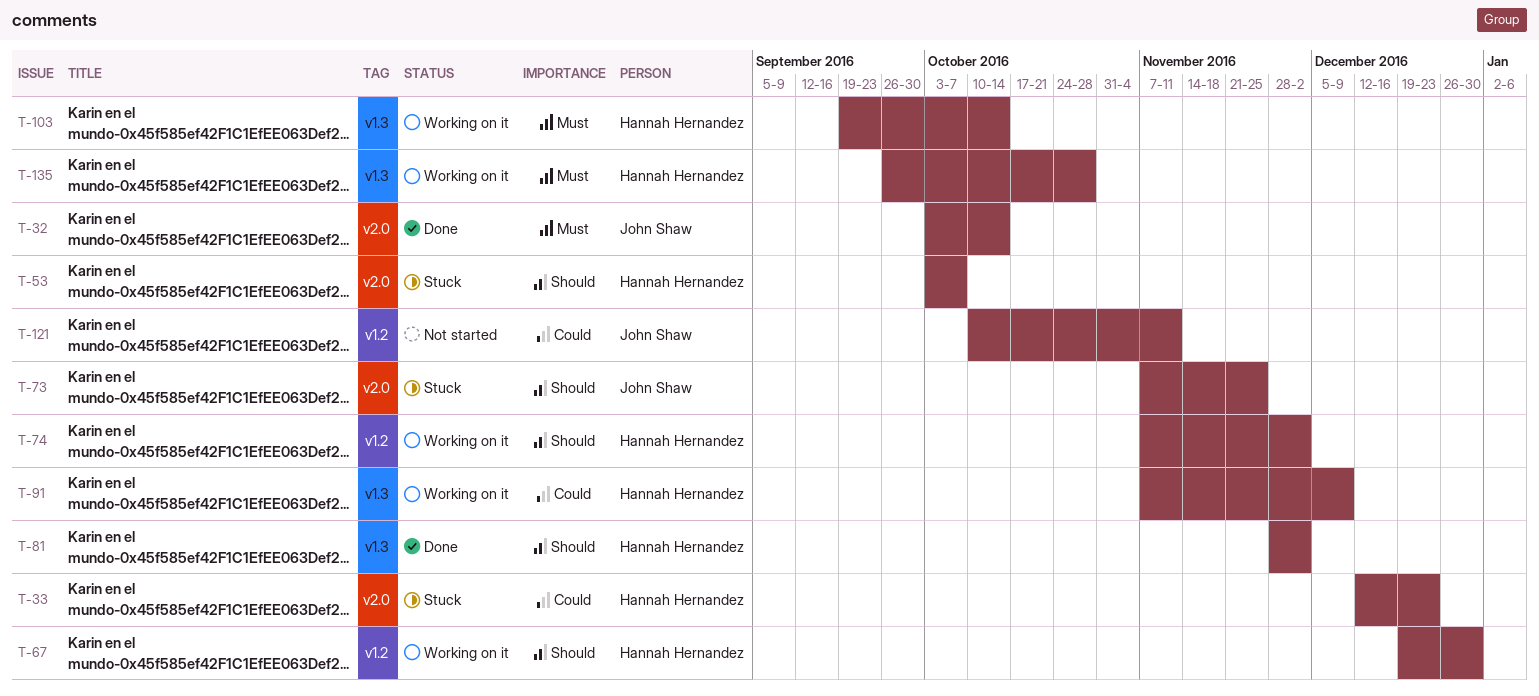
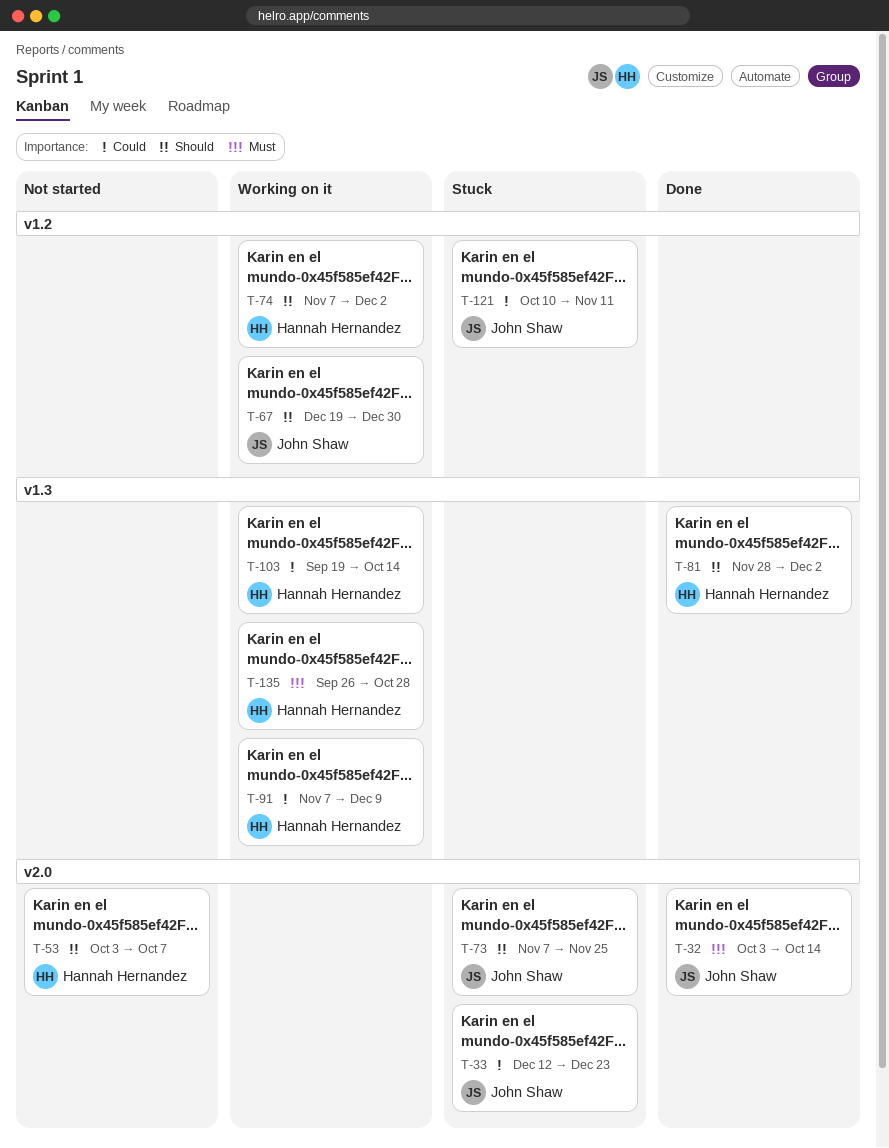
T-33, owner: Hannah Hernandez -> John Shaw
T-53, status: Stuck -> Not started
T-67, owner: Hannah Hernandez -> John Shaw
T-103, priority: Must -> Could
T-121, status: Not started -> Stuck

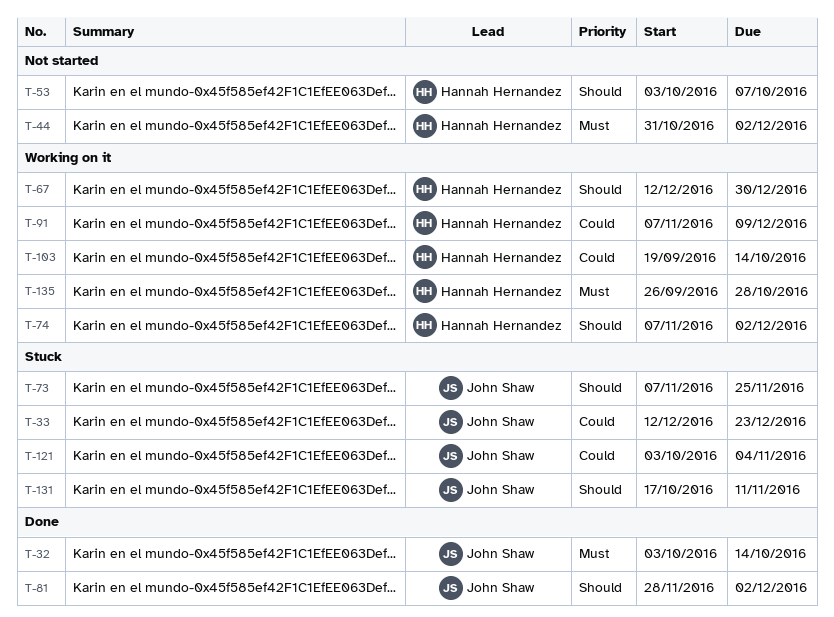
T-44: none -> present
T-67, owner: John Shaw -> Hannah Hernandez
T-67, start: Dec 19 -> Dec 12
T-81, owner: Hannah Hernandez -> John Shaw
T-121, start: Oct 10 -> Oct 3
T-121, due: Nov 11 -> Nov 4
T-131: none -> present

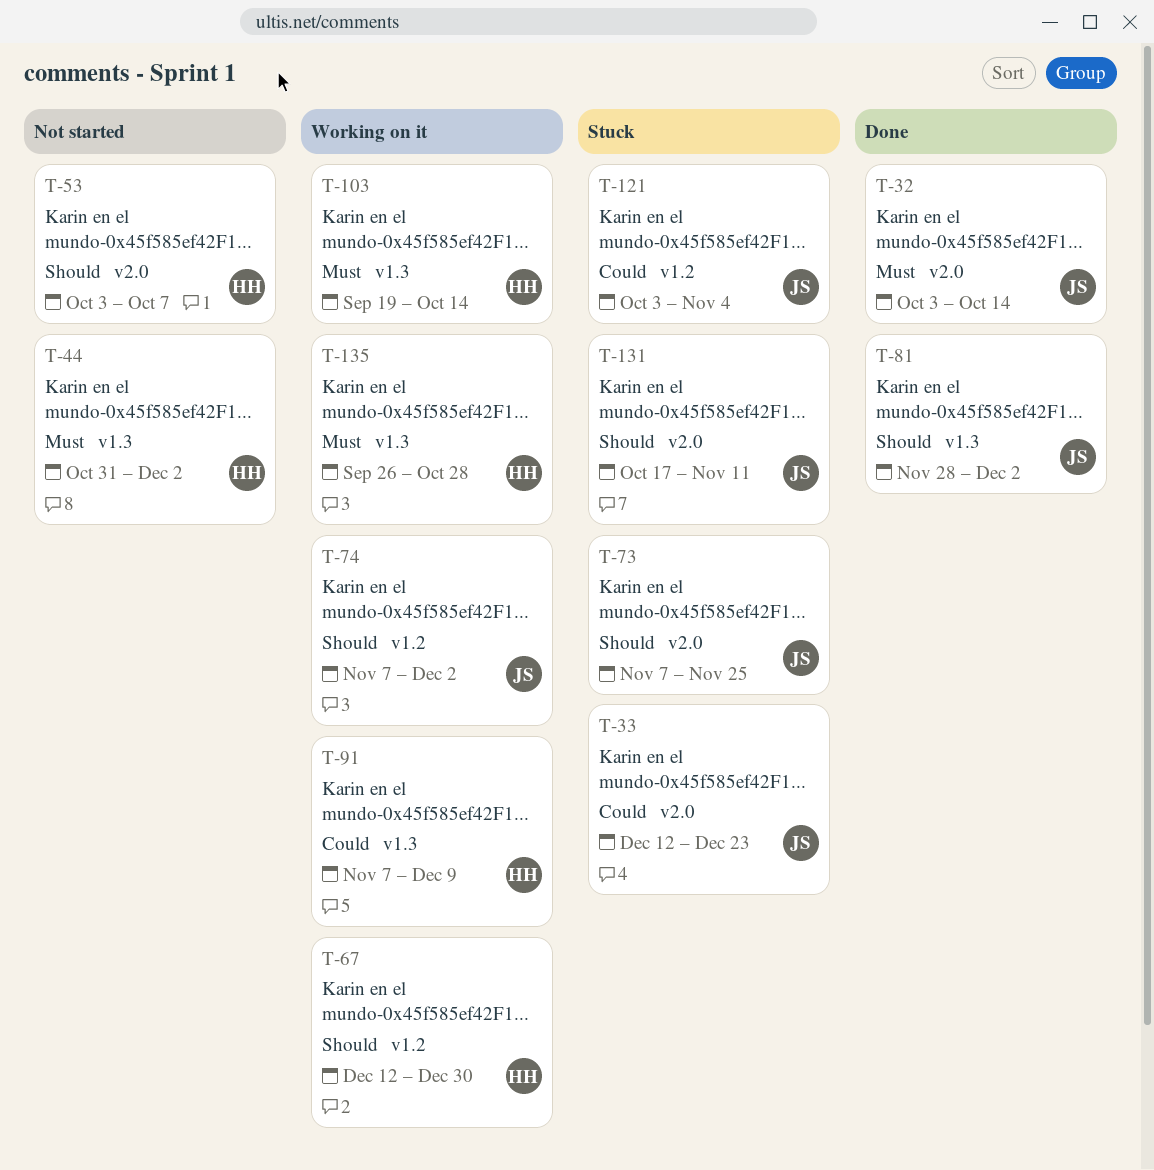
T-74, owner: Hannah Hernandez -> John Shaw
T-103, priority: Could -> Must

